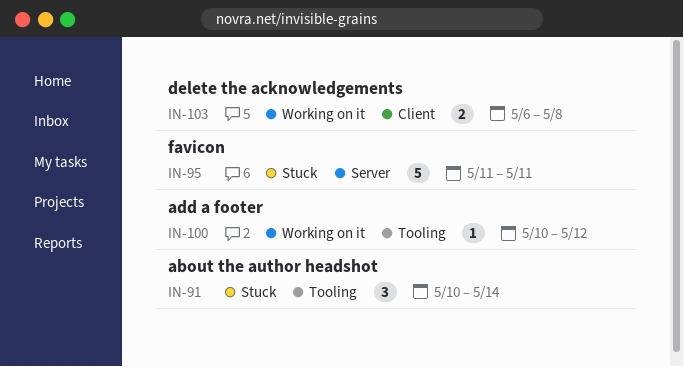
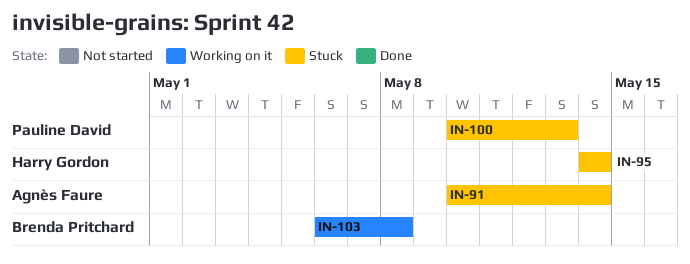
IN-95, start: May 11 -> May 14
IN-95, due: May 11 -> May 14
IN-100, status: Working on it -> Stuck
IN-100, due: May 12 -> May 13

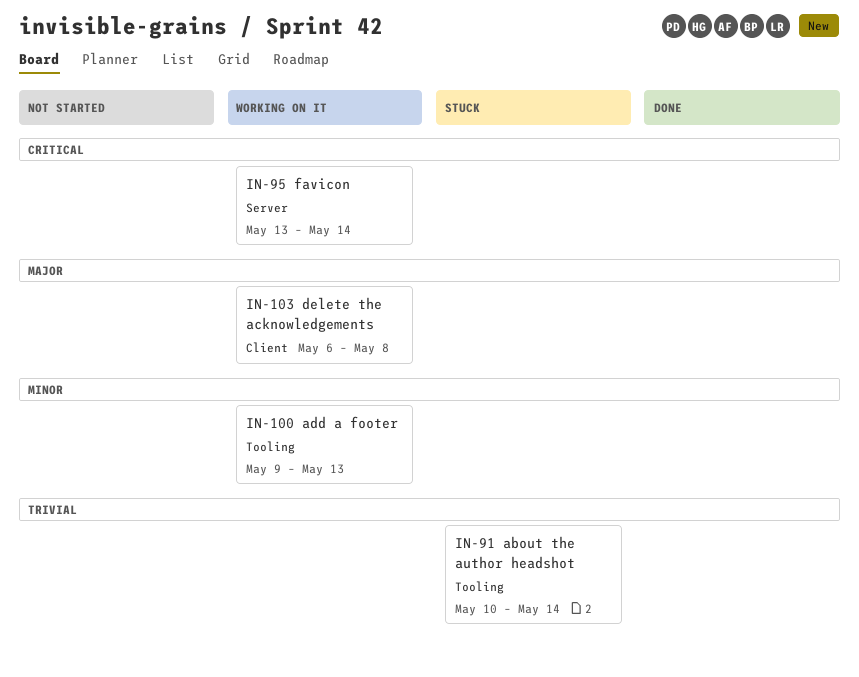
IN-95, status: Stuck -> Working on it
IN-95, start: May 14 -> May 13
IN-100, status: Stuck -> Working on it
IN-100, start: May 10 -> May 9

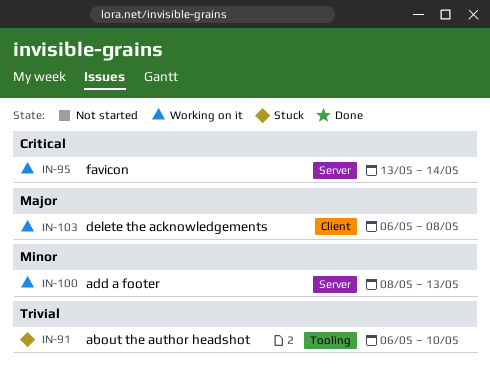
IN-91, start: May 10 -> May 6
IN-91, due: May 14 -> May 10
IN-100, label: Tooling -> Server
IN-100, start: May 9 -> May 8

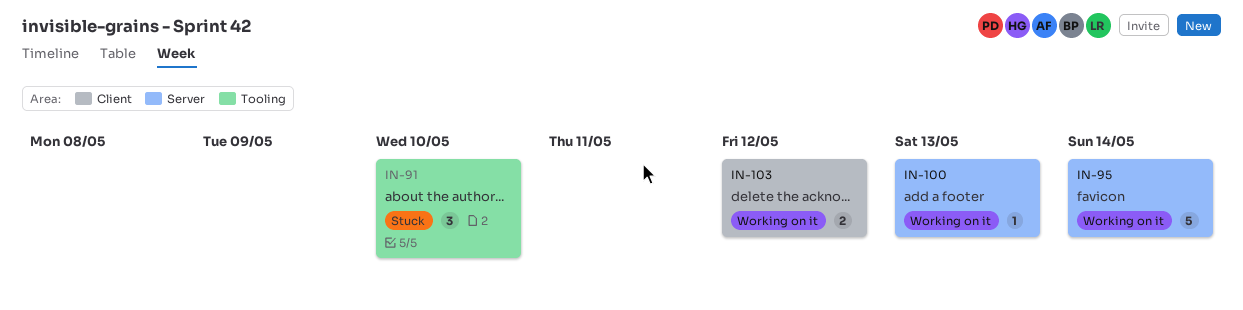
IN-103, due: May 8 -> May 12

